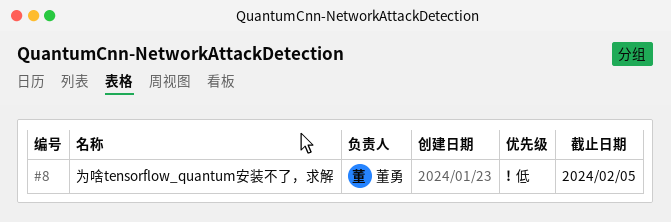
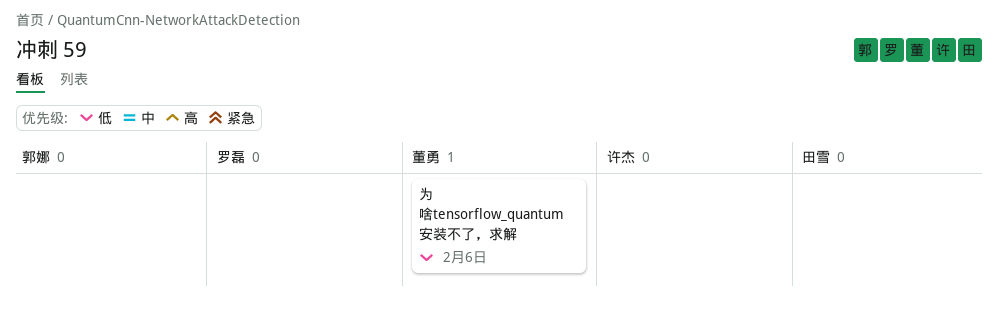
为啥tensorflow_quantum安装不了，求解, due: Feb 5 -> Feb 6

